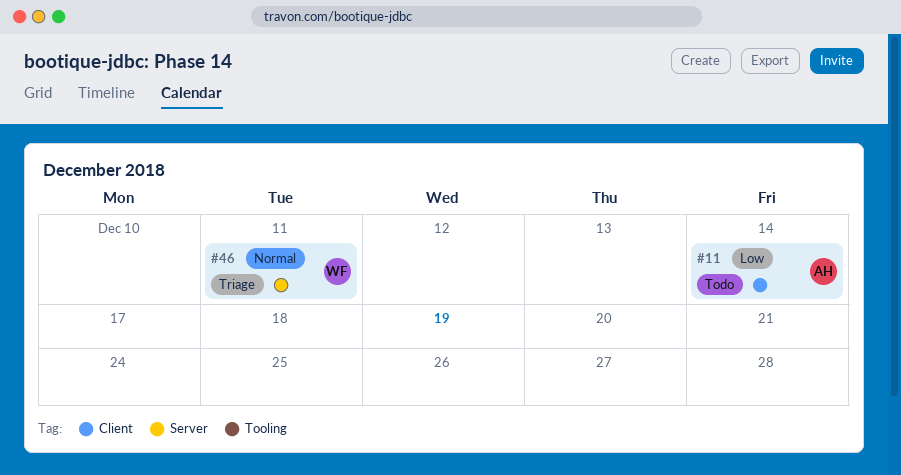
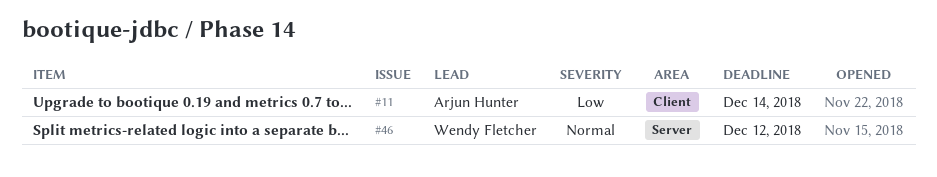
#46, due: Dec 11 -> Dec 12

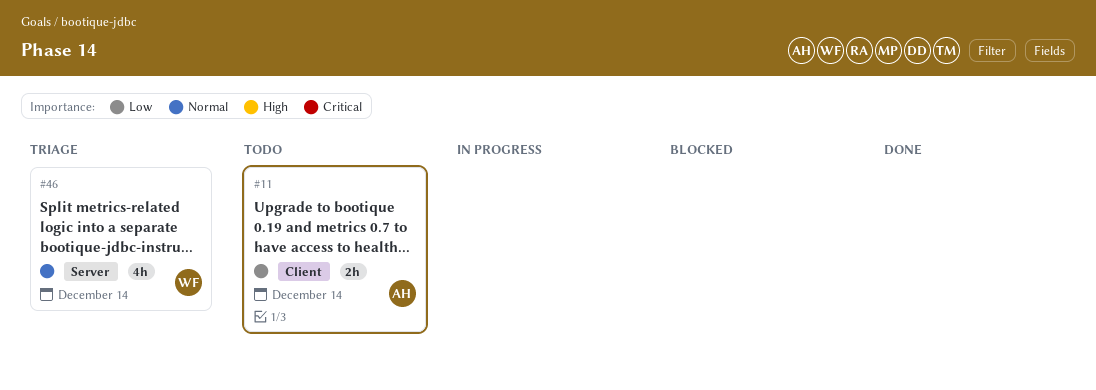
#46, due: Dec 12 -> Dec 14

